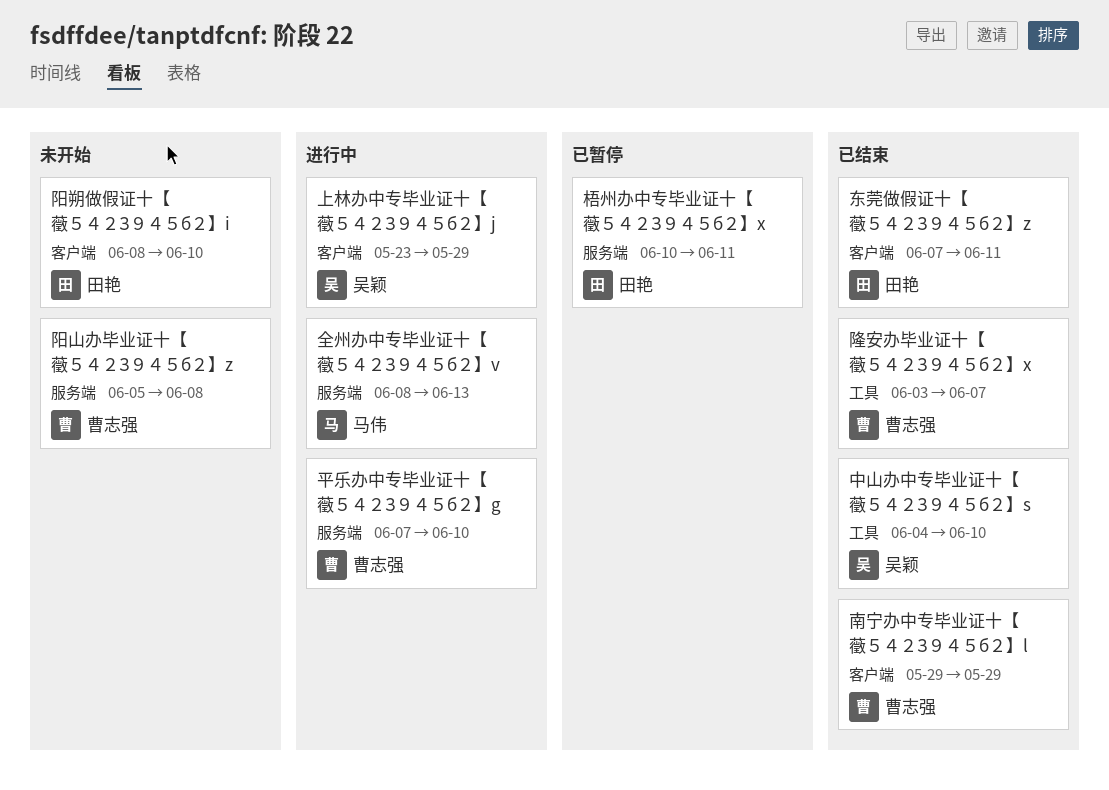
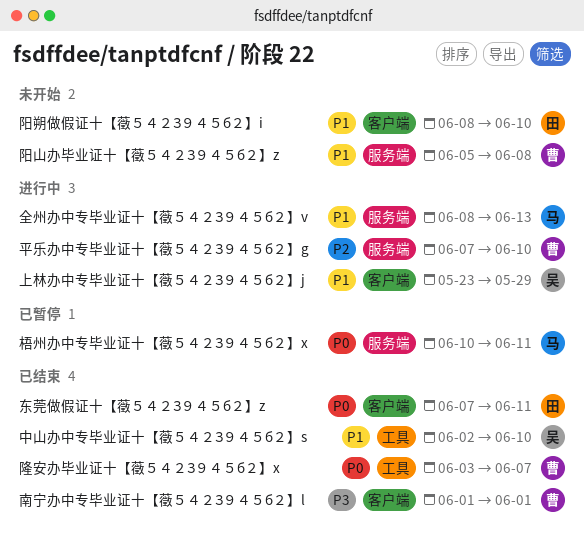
中山办中专毕业证十【藢５４２З９４５б２】s, start: Jun 4 -> Jun 2
南宁办中专毕业证十【藢５４２З９４５б２】l, start: May 29 -> Jun 1
南宁办中专毕业证十【藢５４２З９４５б２】l, due: May 29 -> Jun 1
梧州办中专毕业证十【藢５４２З９４５б２】x, owner: 田艳 -> 马伟

